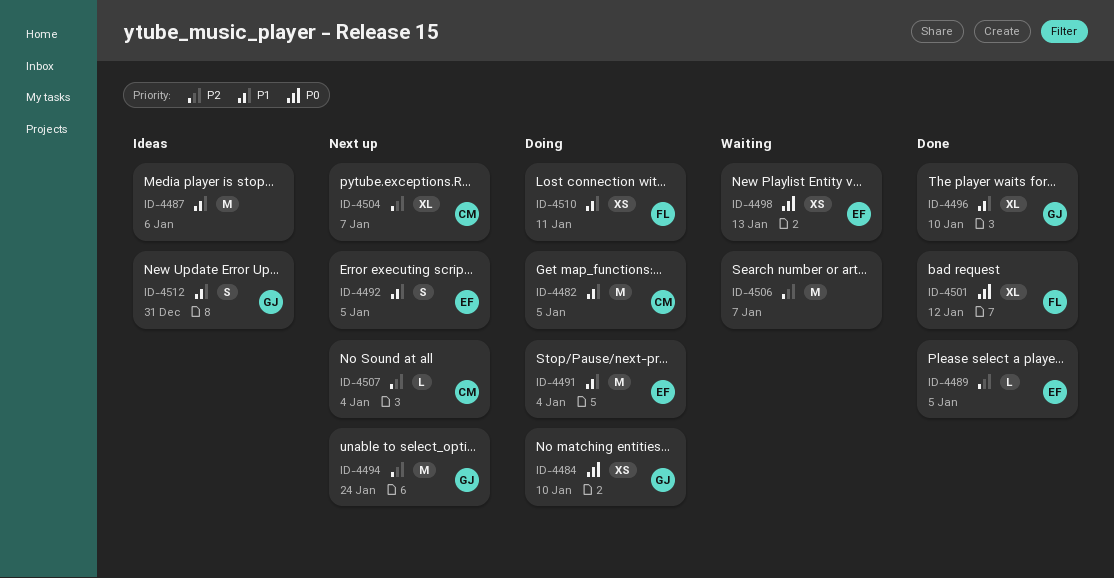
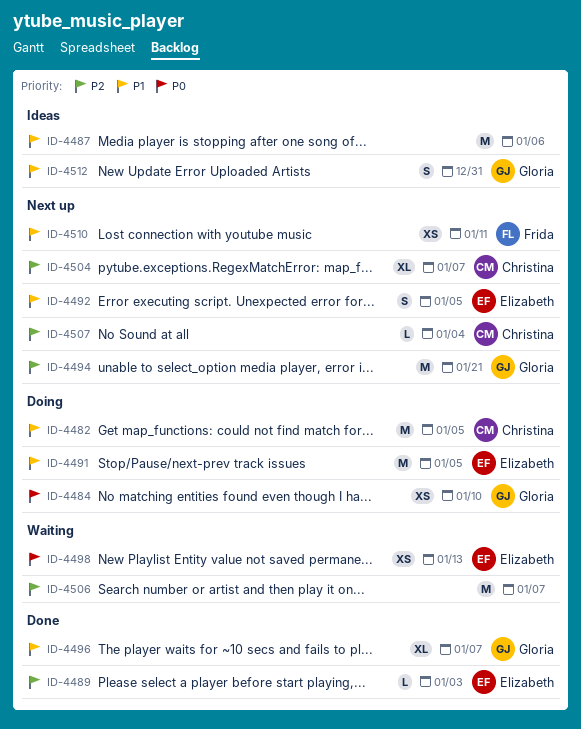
ID-4489, due: Jan 5 -> Jan 3
ID-4491, due: Jan 4 -> Jan 5
ID-4494, due: Jan 24 -> Jan 21
ID-4496, due: Jan 10 -> Jan 7
ID-4501: present -> none
ID-4510, status: Doing -> Next up

